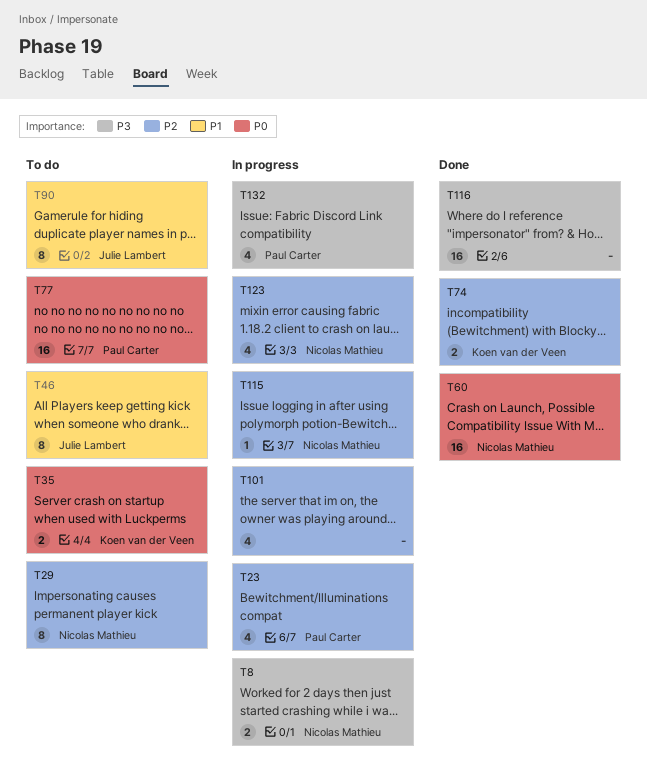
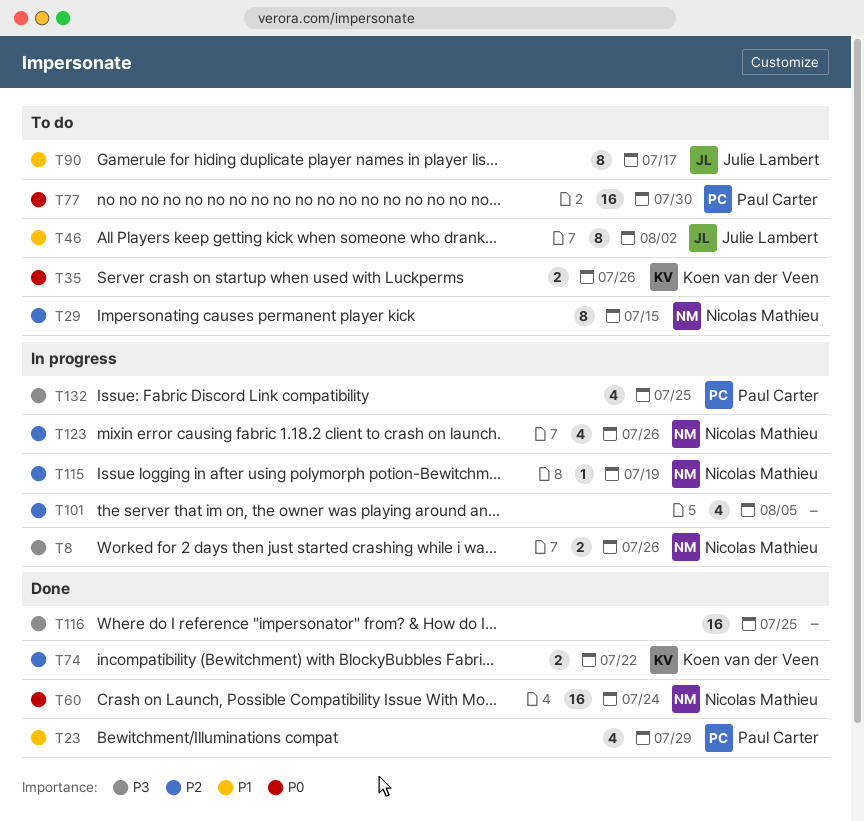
T23, status: In progress -> Done
T23, priority: P2 -> P1

